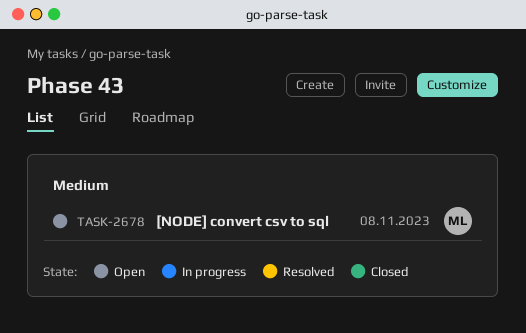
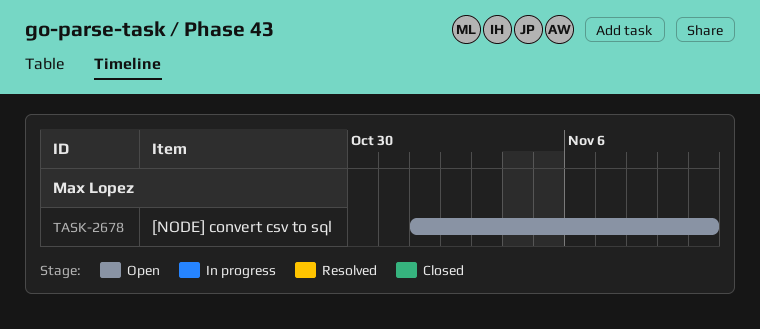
TASK-2678, due: Nov 8 -> Nov 10

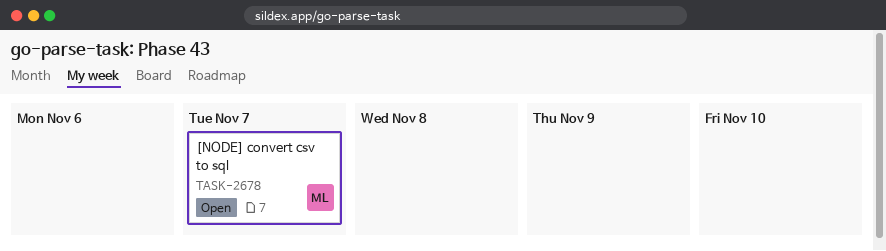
TASK-2678, due: Nov 10 -> Nov 7

